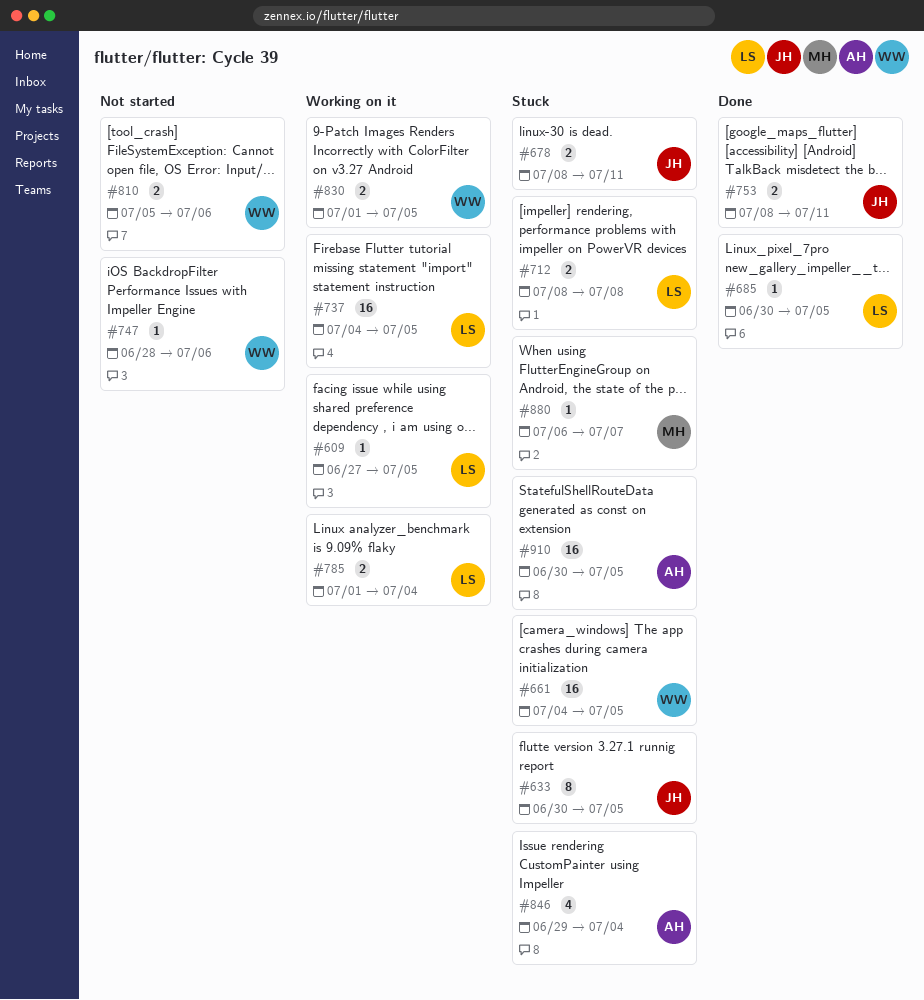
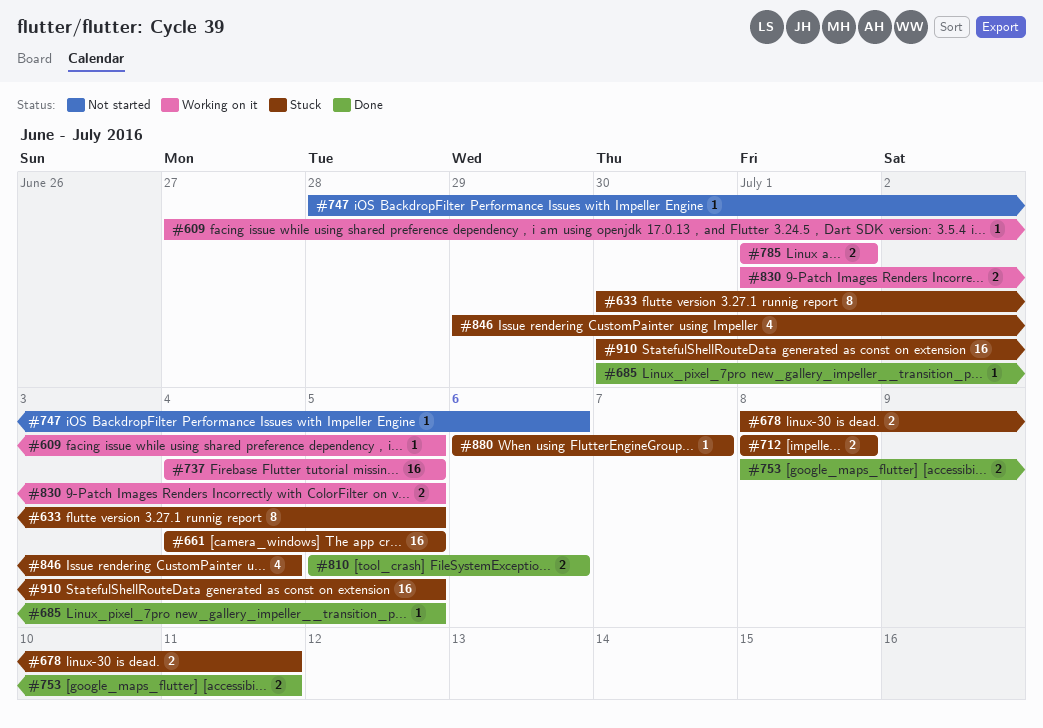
#785, due: Jul 4 -> Jul 1
#810, status: Not started -> Done

